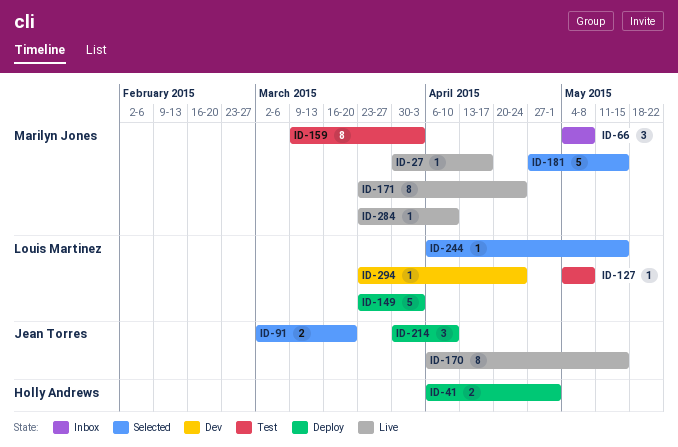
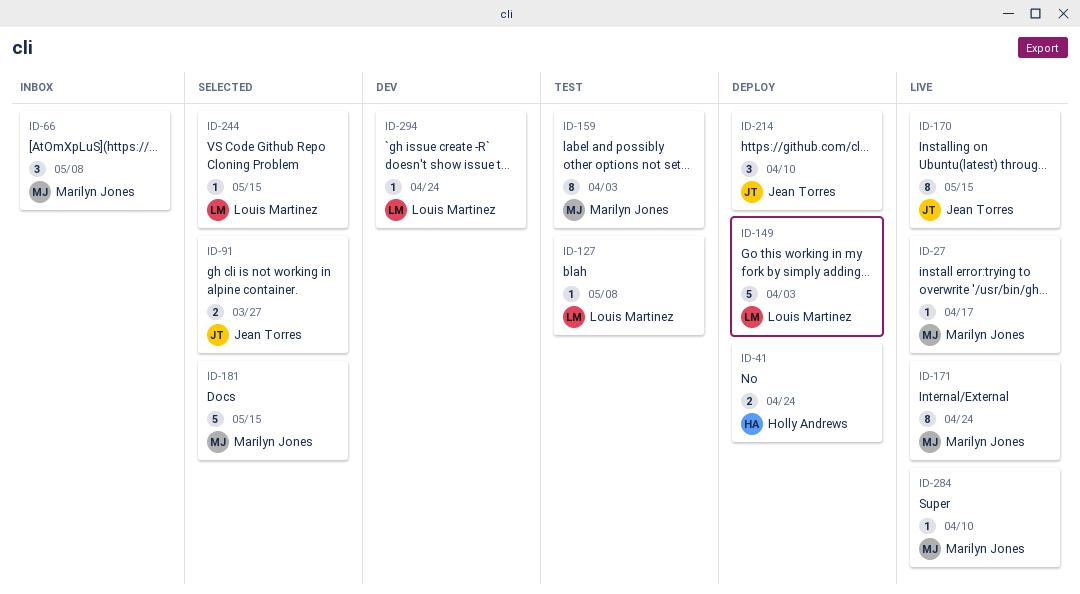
ID-41, due: May 1 -> Apr 24
ID-91, due: Mar 20 -> Mar 27

